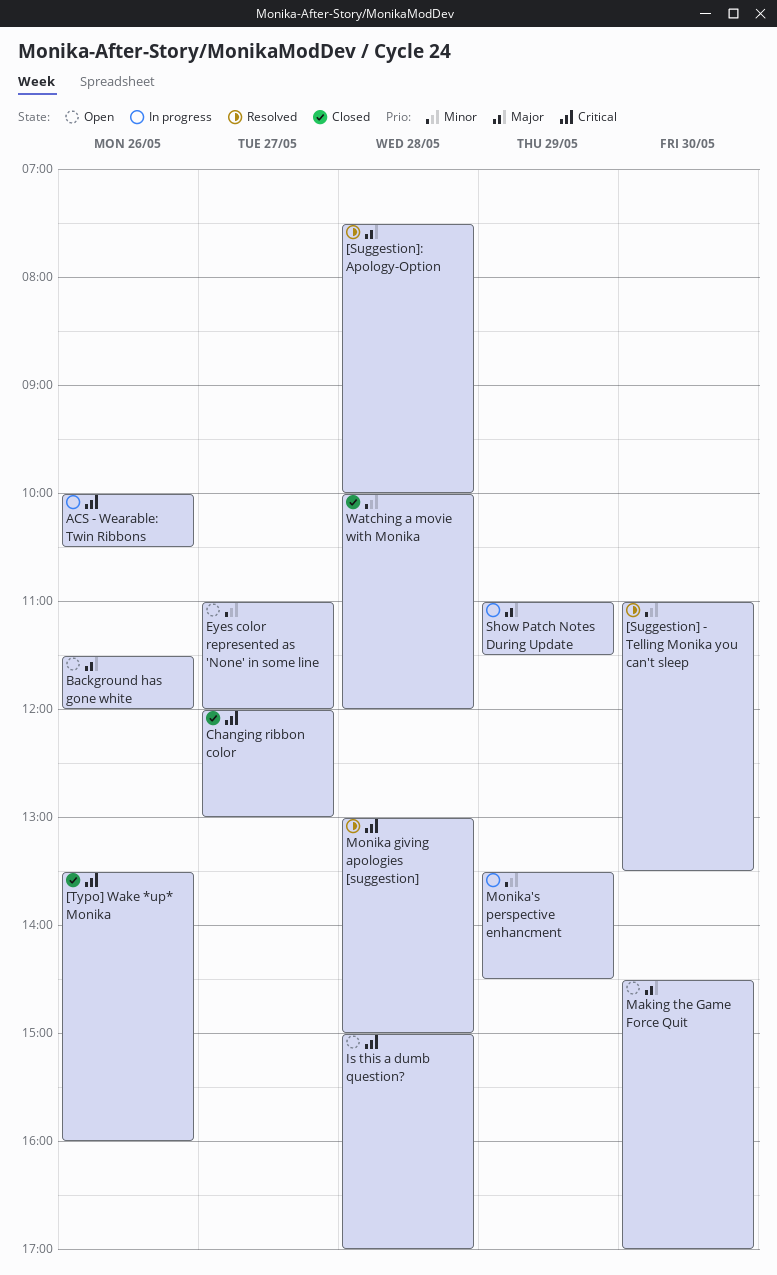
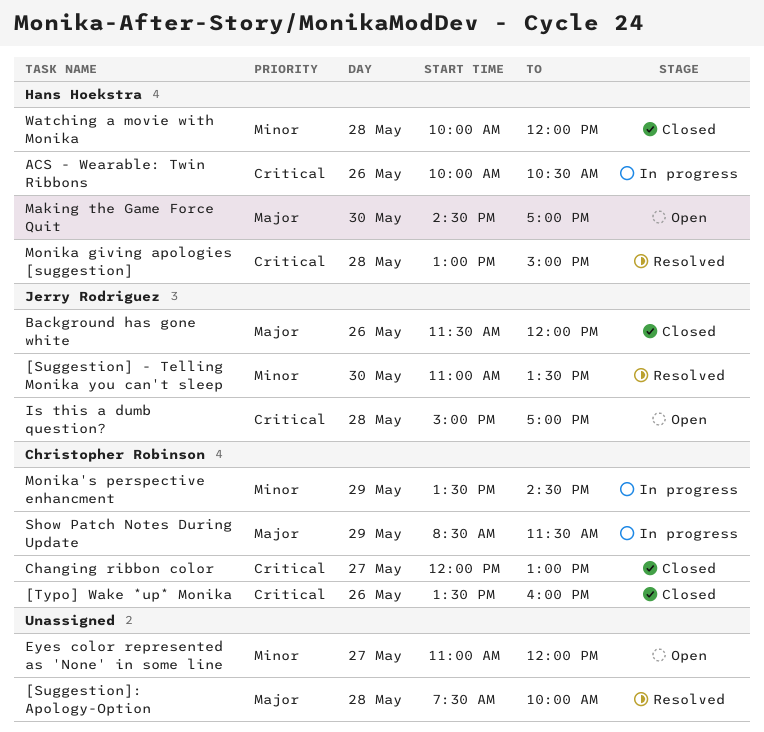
Background has gone white, status: Open -> Closed
Show Patch Notes During Update, begins: 11:00 -> 08:30

